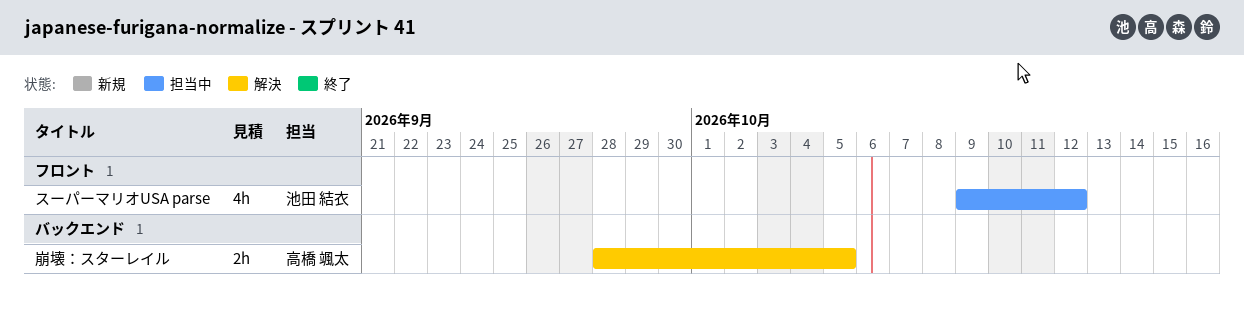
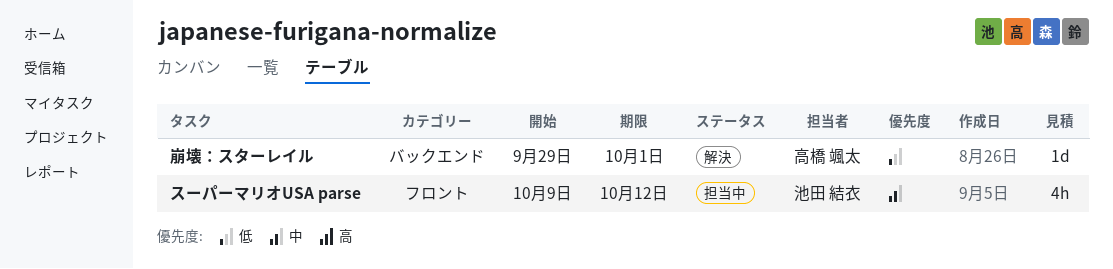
崩壊：スターレイル, estimate: 2h -> 1d
崩壊：スターレイル, start: Sep 28 -> Sep 29
崩壊：スターレイル, due: Oct 5 -> Oct 1

